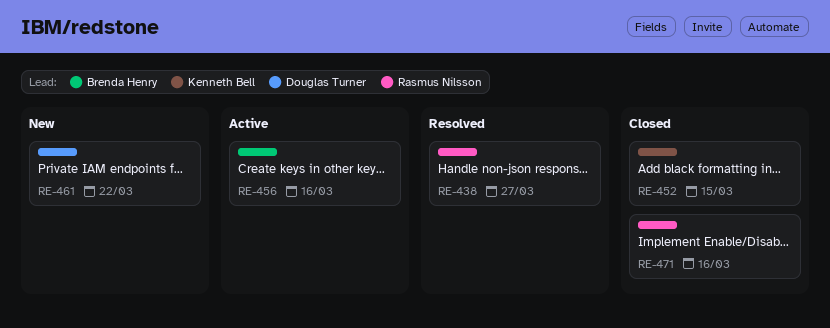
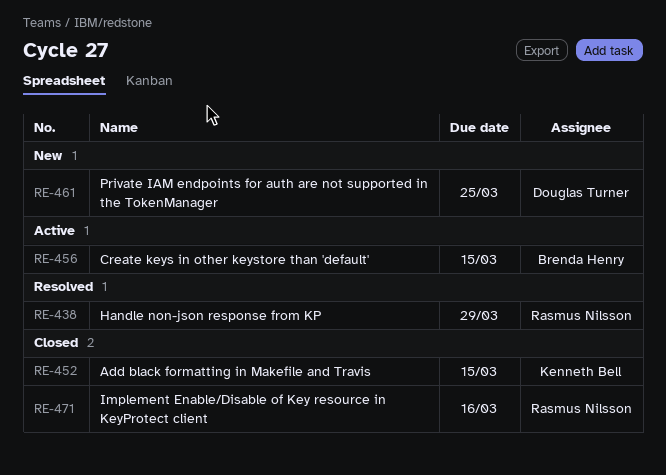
RE-438, due: Mar 27 -> Mar 29
RE-456, due: Mar 16 -> Mar 15
RE-461, due: Mar 22 -> Mar 25

